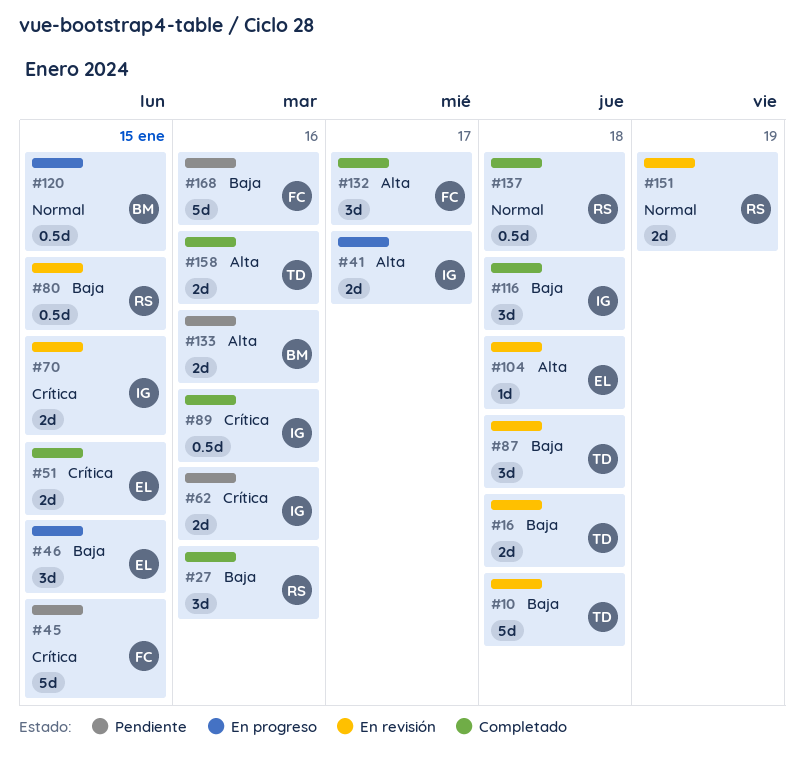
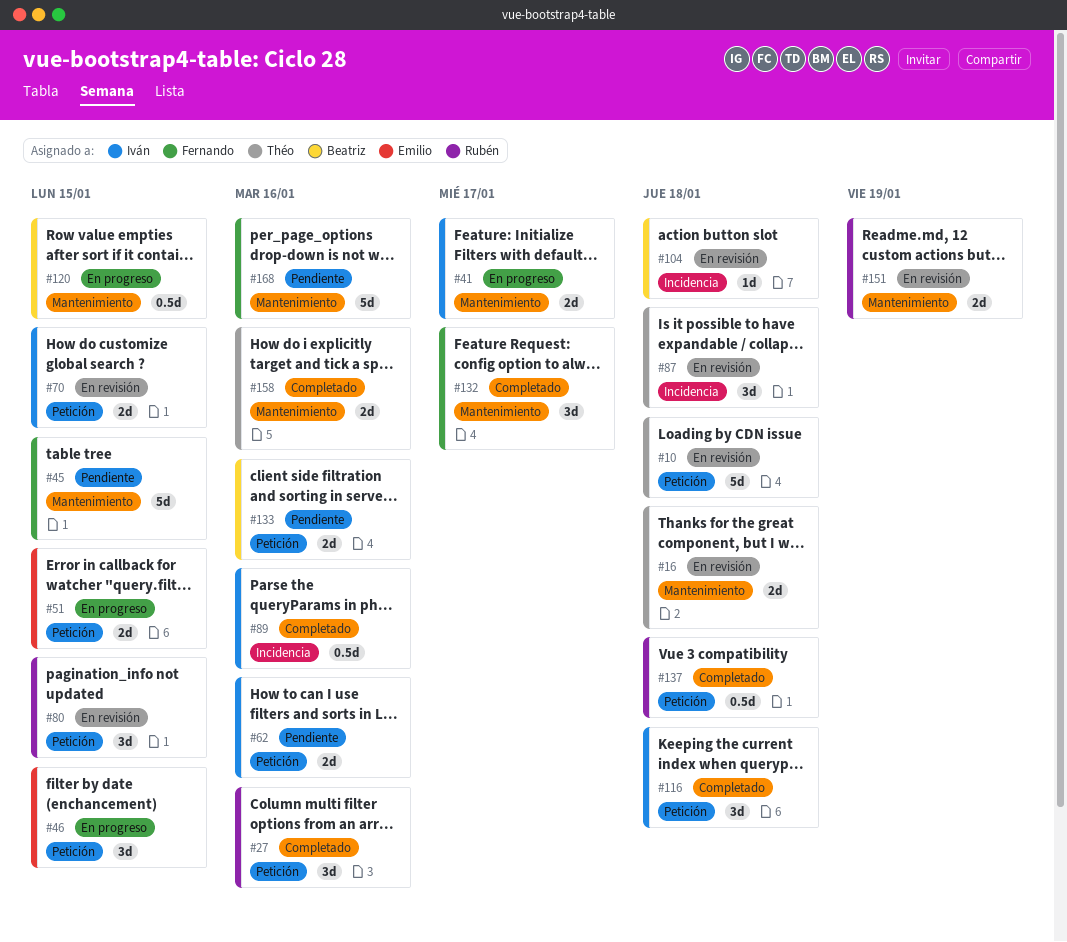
#51, status: Completado -> En progreso
#80, estimate: 0.5d -> 3d
#104, owner: Emilio -> Beatriz

